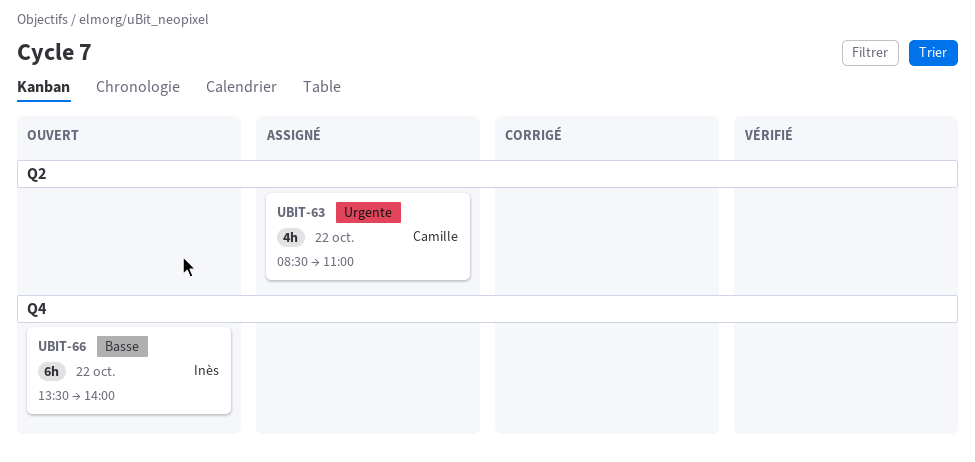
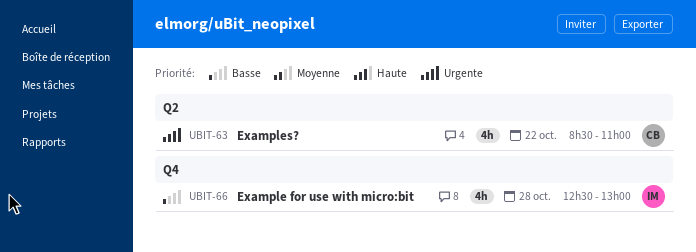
UBIT-66, estimate: 6h -> 4h
UBIT-66, day: Oct 22 -> Oct 28
UBIT-66, begins: 13:30 -> 12:30
UBIT-66, ends: 14:00 -> 13:00

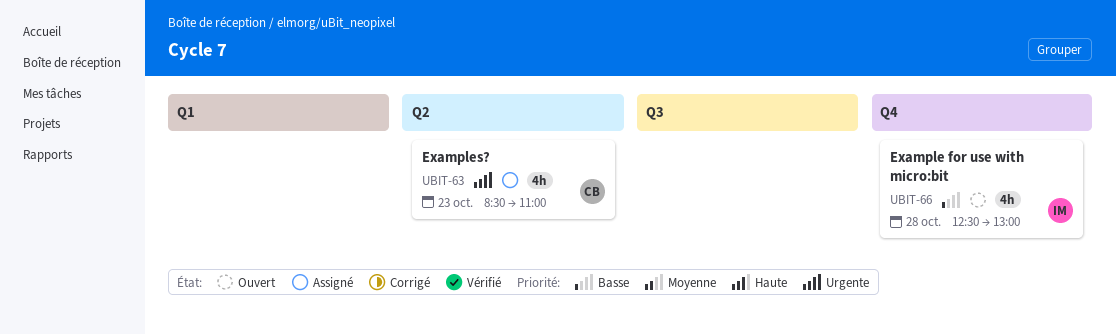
UBIT-63, day: Oct 22 -> Oct 23

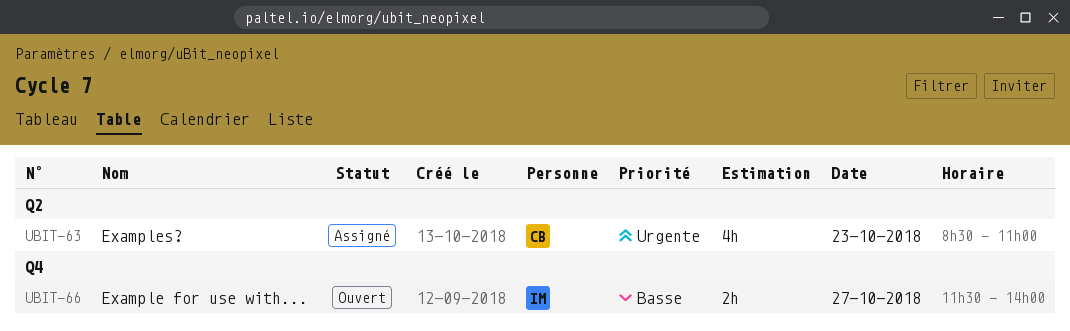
UBIT-66, estimate: 4h -> 2h
UBIT-66, day: Oct 28 -> Oct 27
UBIT-66, begins: 12:30 -> 11:30
UBIT-66, ends: 13:00 -> 14:00

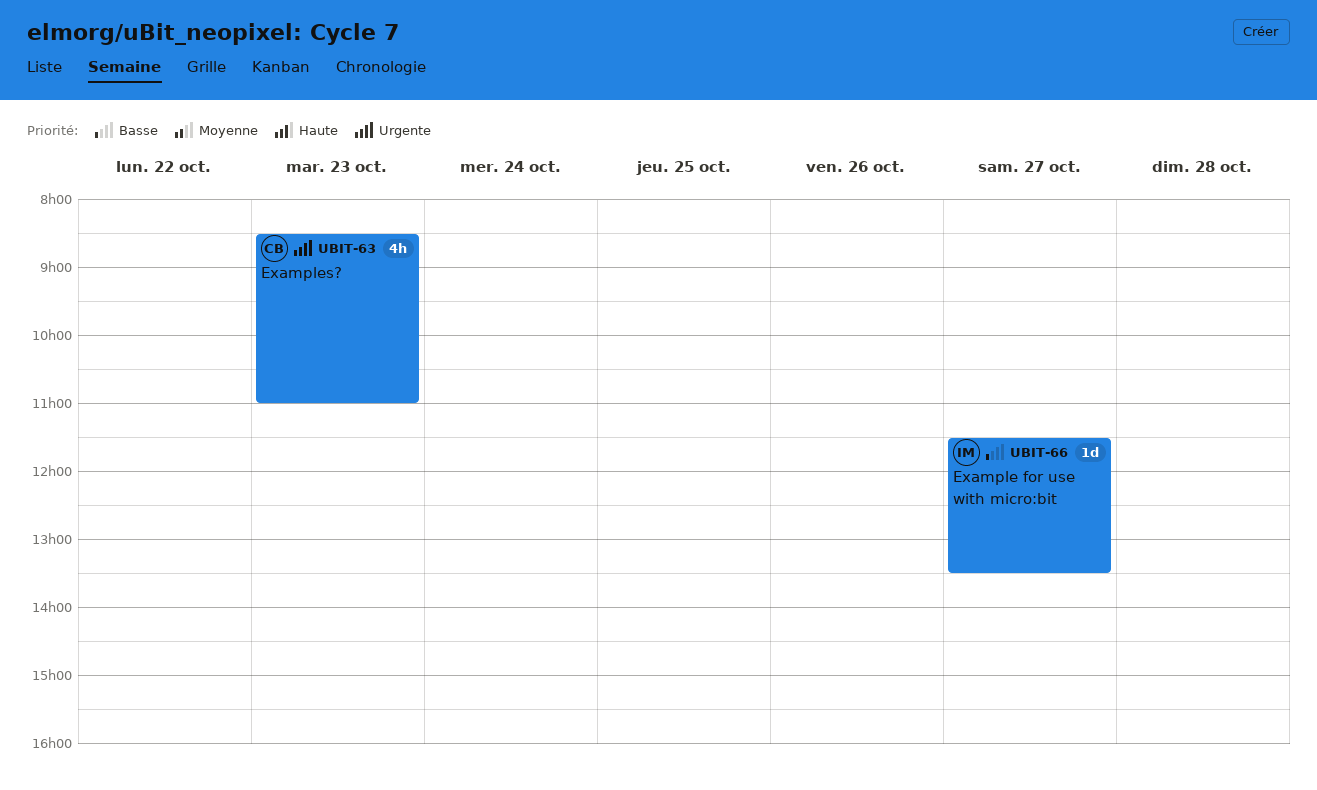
UBIT-66, estimate: 2h -> 1d
UBIT-66, ends: 14:00 -> 13:30

